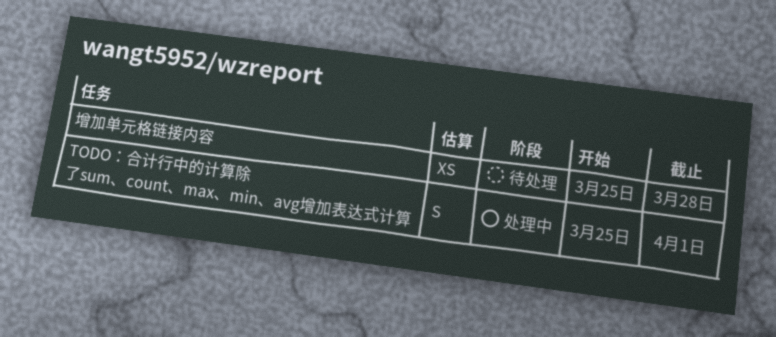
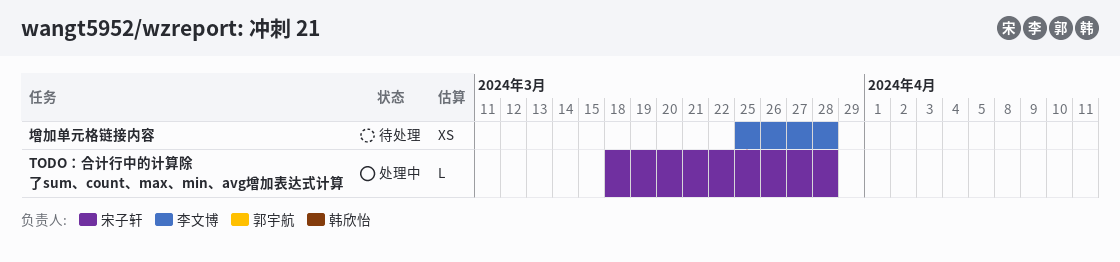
TODO：合计行中的计算除了sum、count、max、min、avg增加表达式计算, estimate: S -> L
TODO：合计行中的计算除了sum、count、max、min、avg增加表达式计算, start: Mar 25 -> Mar 18
TODO：合计行中的计算除了sum、count、max、min、avg增加表达式计算, due: Apr 1 -> Mar 28

